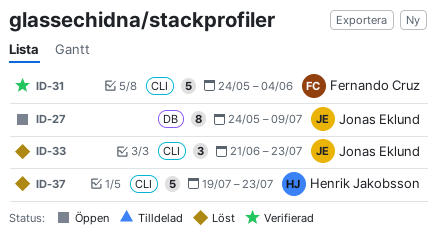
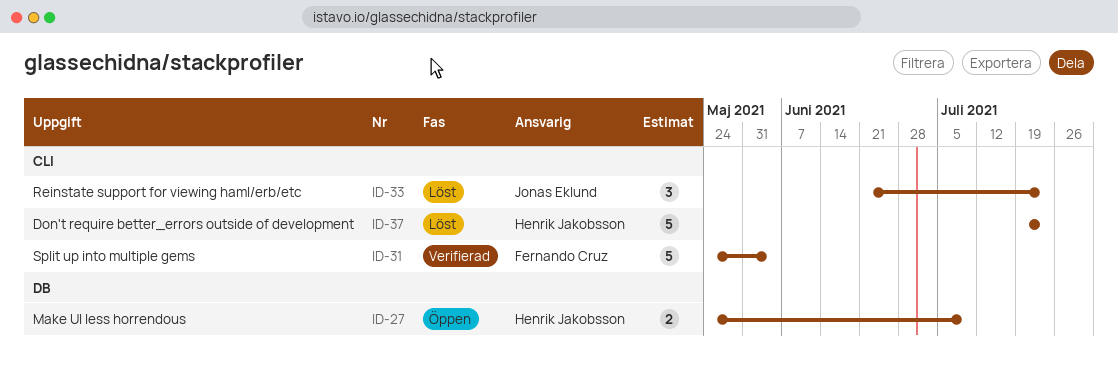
ID-27, owner: Jonas Eklund -> Henrik Jakobsson
ID-27, estimate: 8 -> 2

